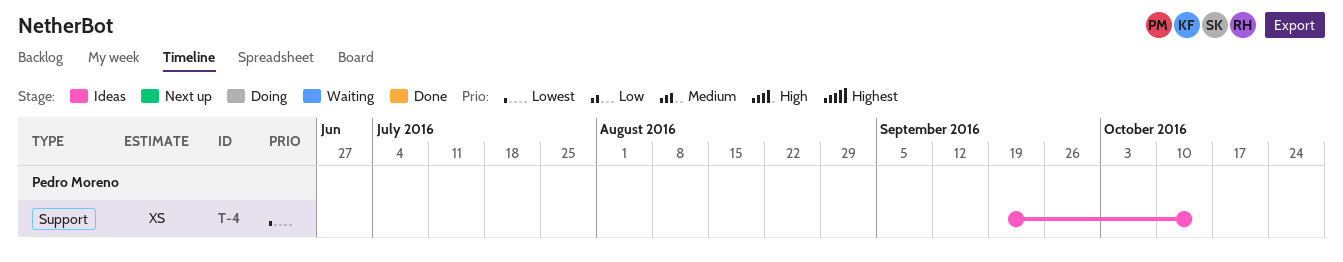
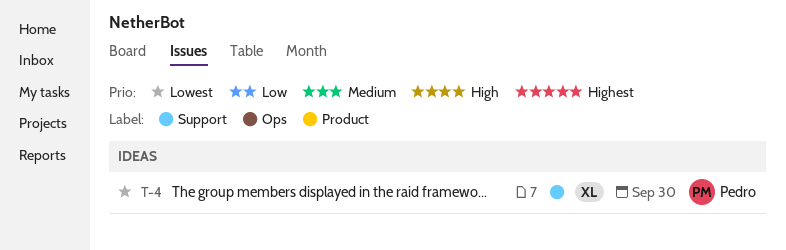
T-4, estimate: XS -> XL
T-4, due: Oct 14 -> Sep 30

